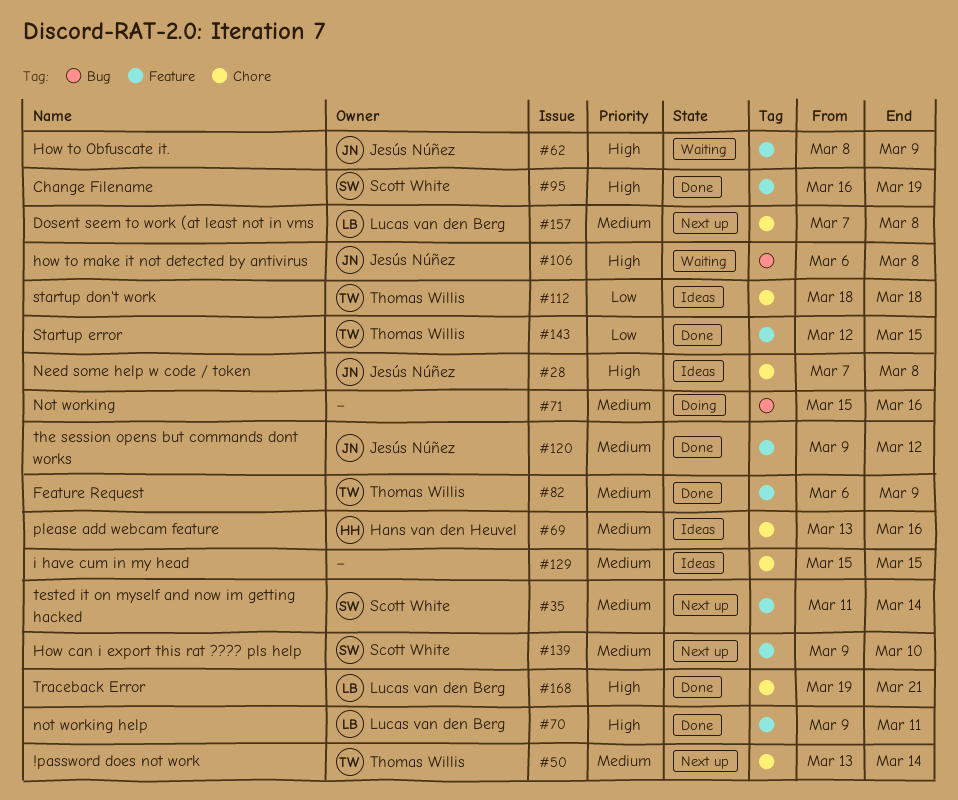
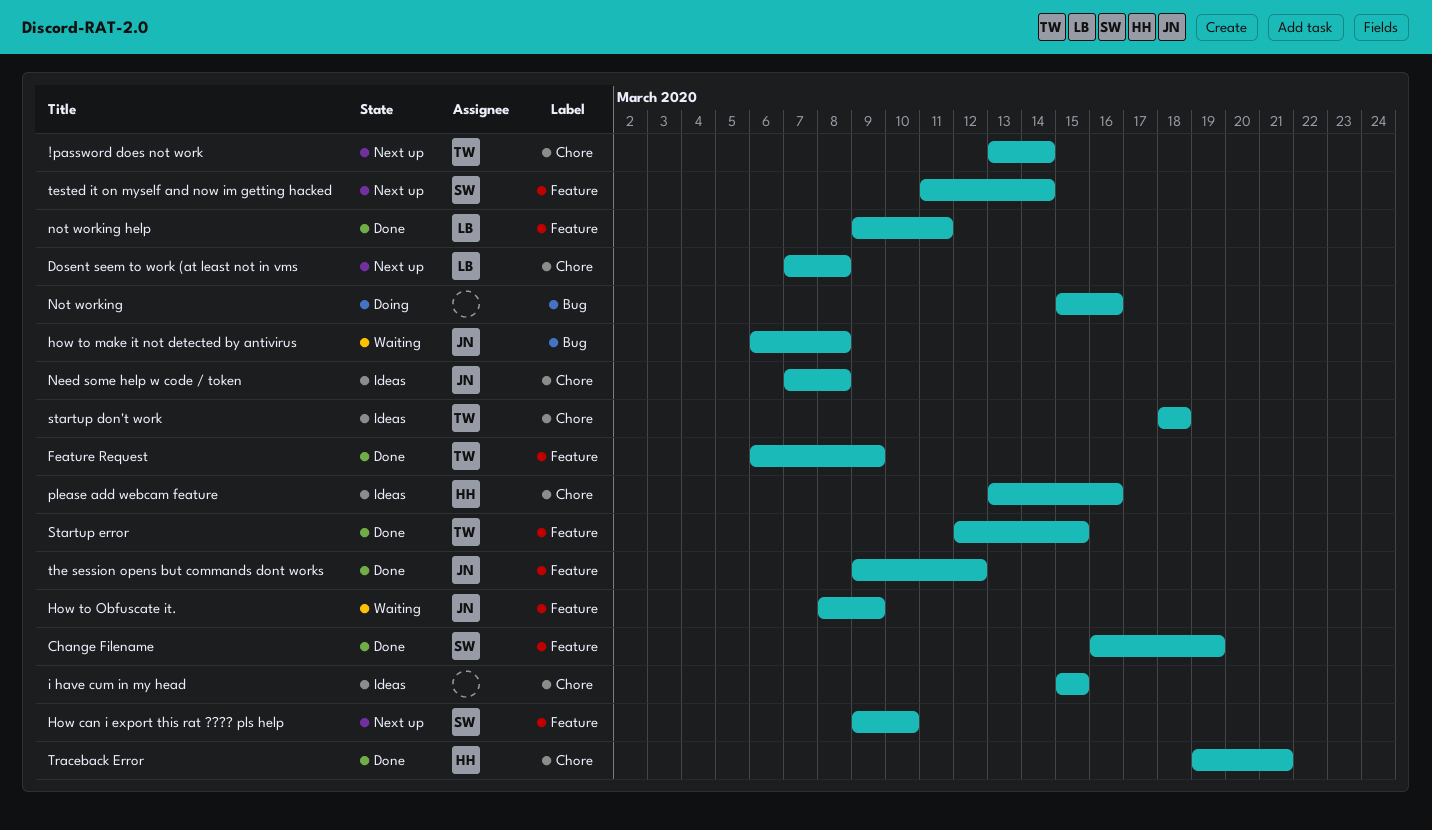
Traceback Error, owner: Lucas van den Berg -> Hans van den Heuvel

